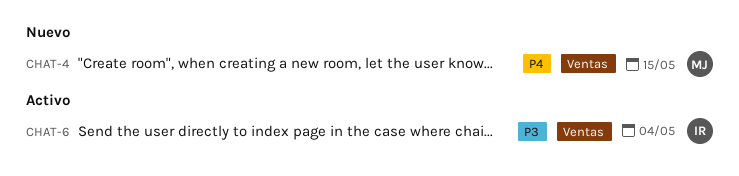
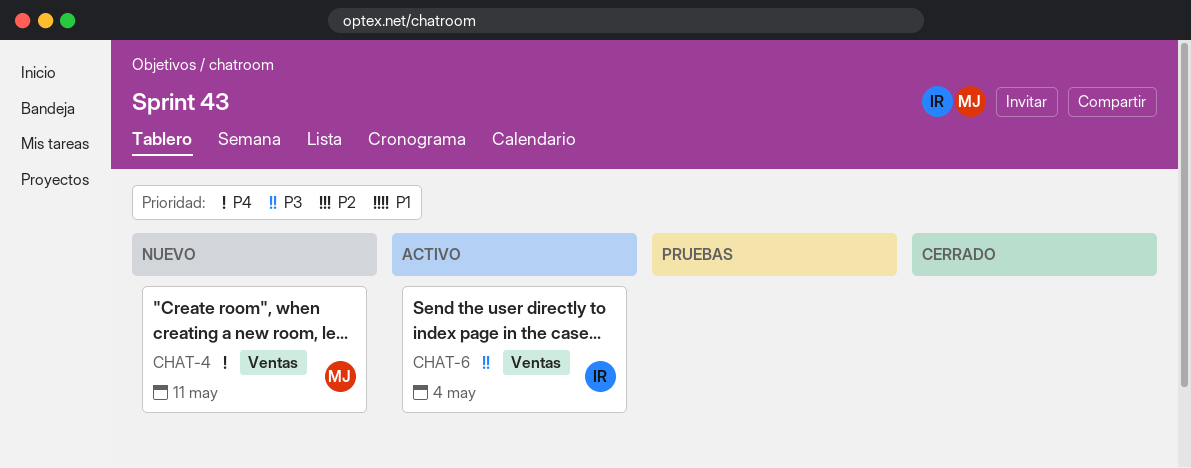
CHAT-4, due: May 15 -> May 11

